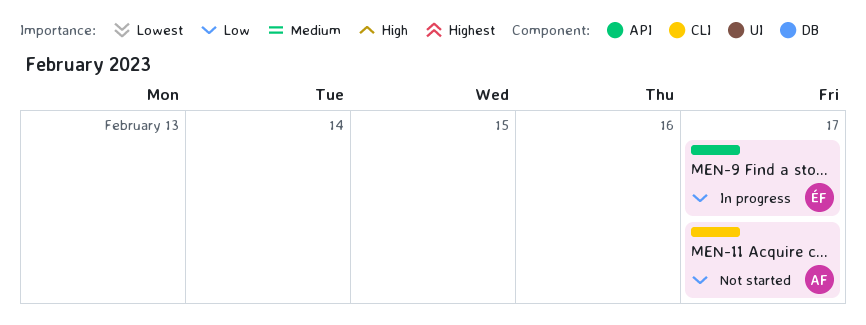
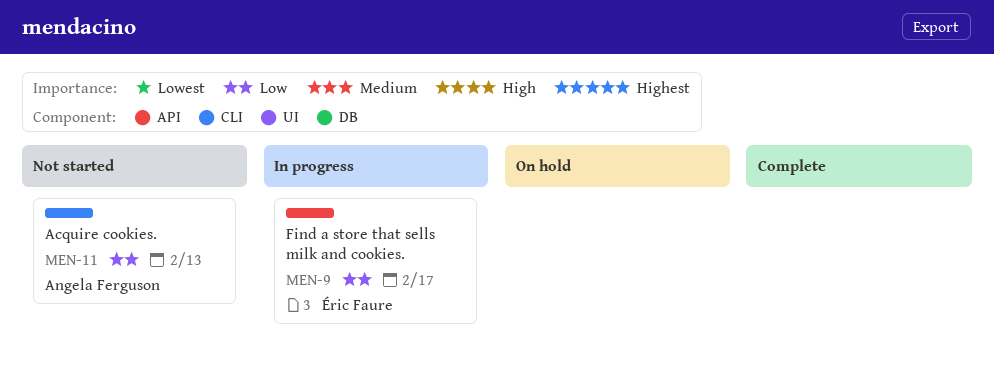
MEN-11, due: Feb 17 -> Feb 13

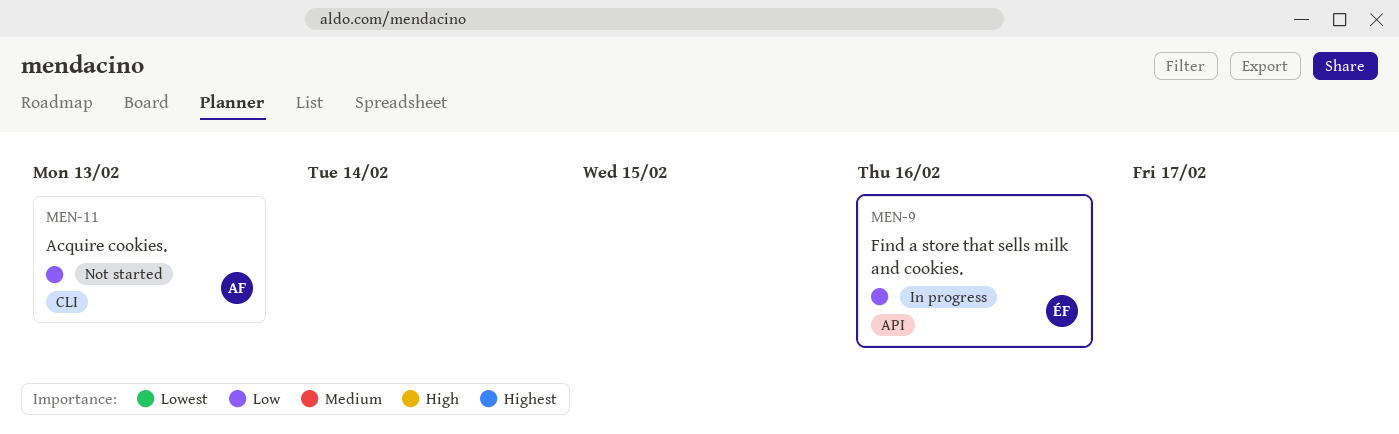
MEN-9, due: Feb 17 -> Feb 16

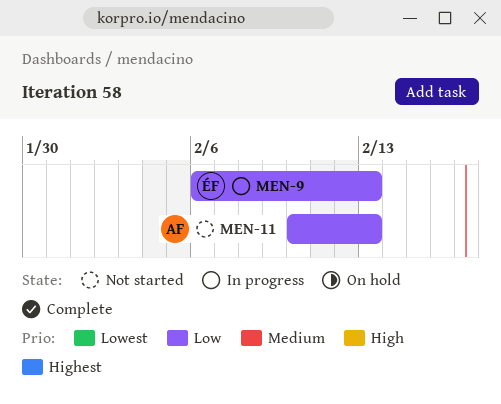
MEN-9, due: Feb 16 -> Feb 13

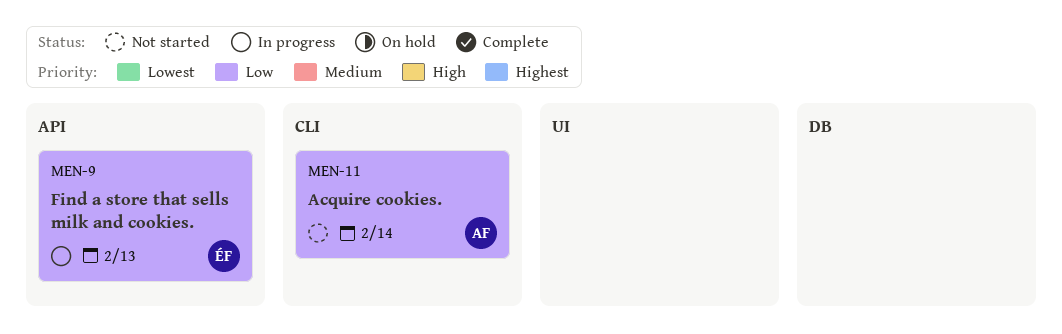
MEN-11, due: Feb 13 -> Feb 14

